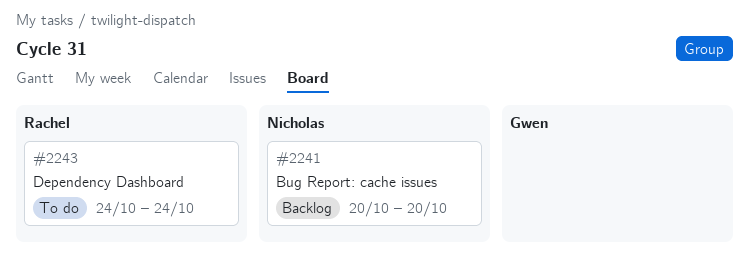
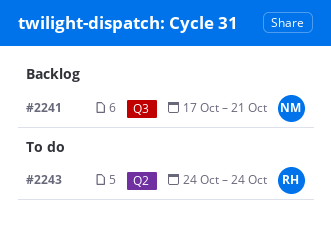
#2241, start: Oct 20 -> Oct 17
#2241, due: Oct 20 -> Oct 21

